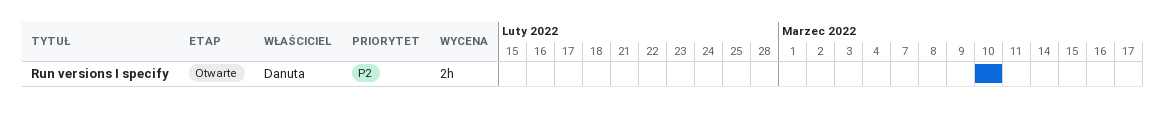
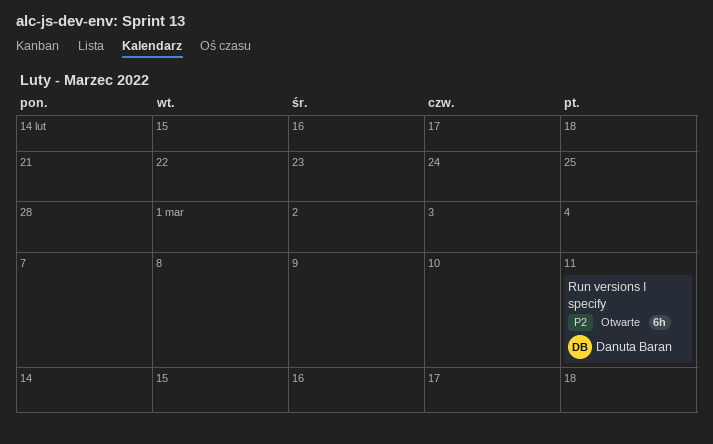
Run versions I specify, estimate: 2h -> 6h
Run versions I specify, due: Mar 10 -> Mar 11

